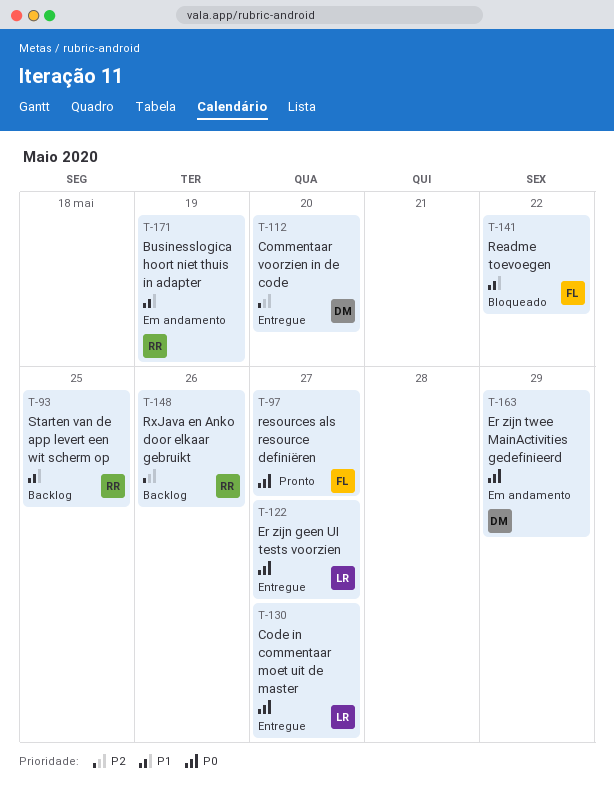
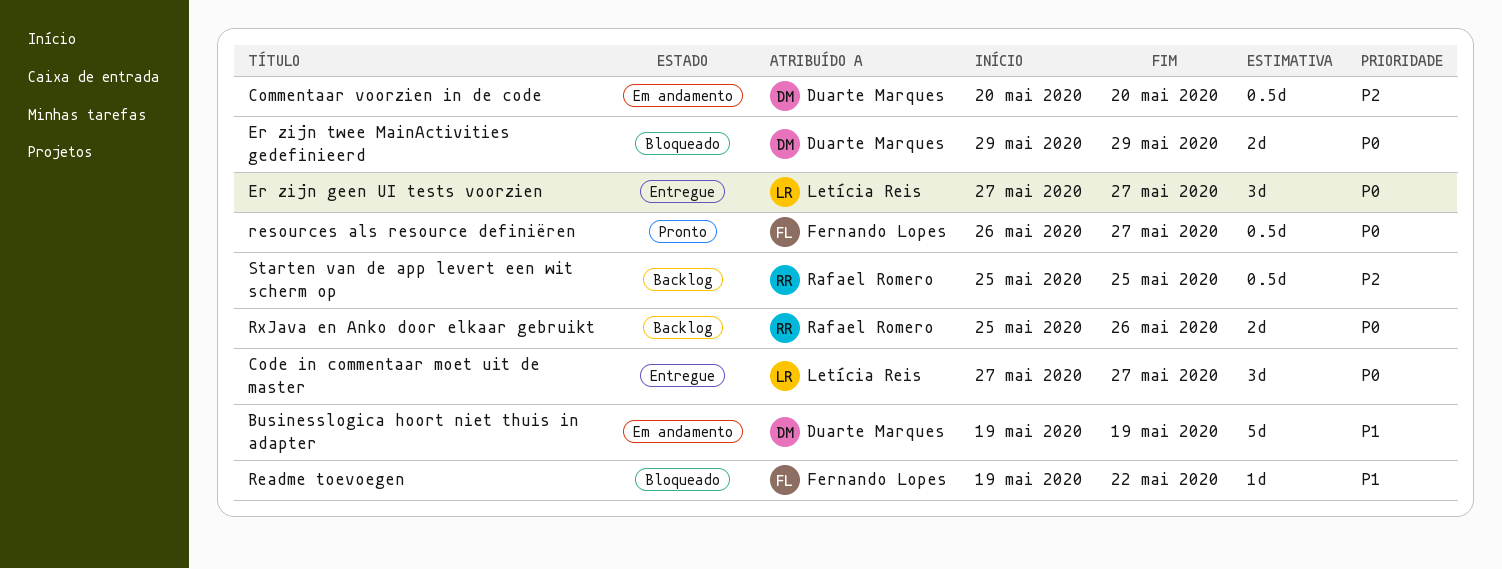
Businesslogica hoort niet thuis in adapter, owner: Rafael Romero -> Duarte Marques
Commentaar voorzien in de code, status: Entregue -> Em andamento
Er zijn twee MainActivities gedefinieerd, status: Em andamento -> Bloqueado
RxJava en Anko door elkaar gebruikt, priority: P2 -> P0
Starten van de app levert een wit scherm op, priority: P1 -> P2

